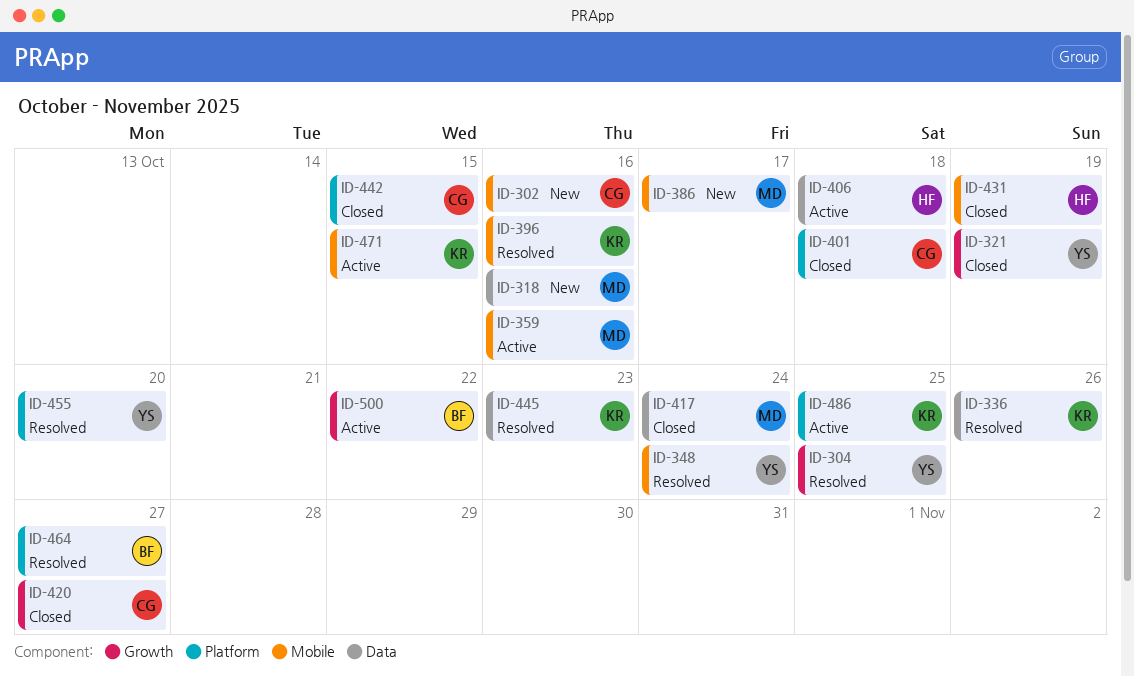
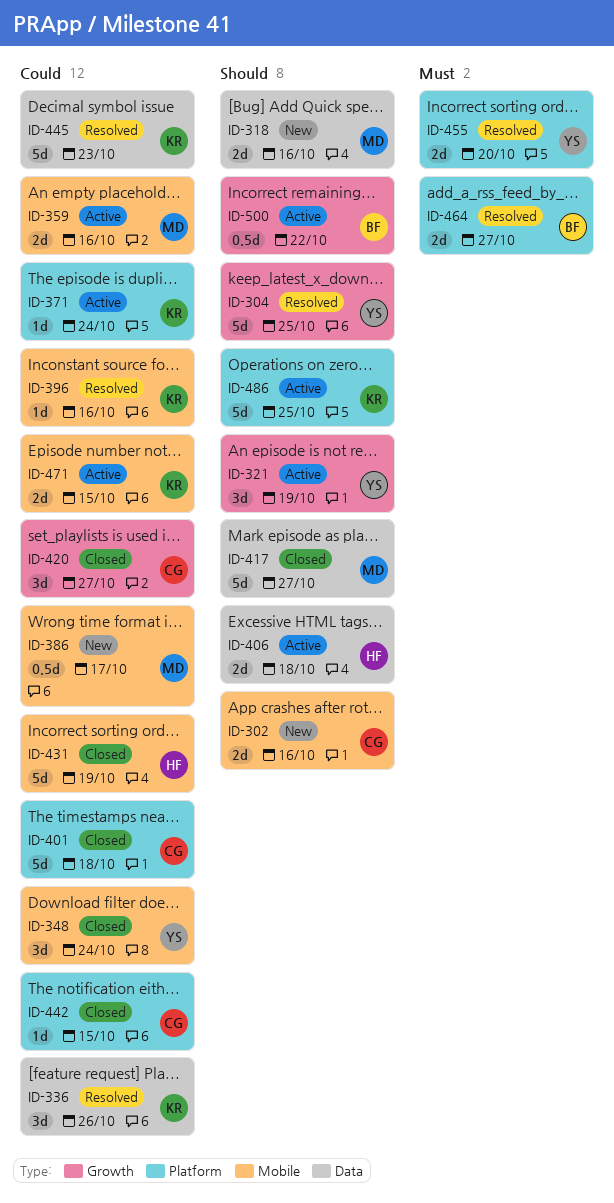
ID-321, status: Closed -> Active
ID-348, status: Resolved -> Closed
ID-371: none -> present
ID-417, due: Oct 24 -> Oct 27

